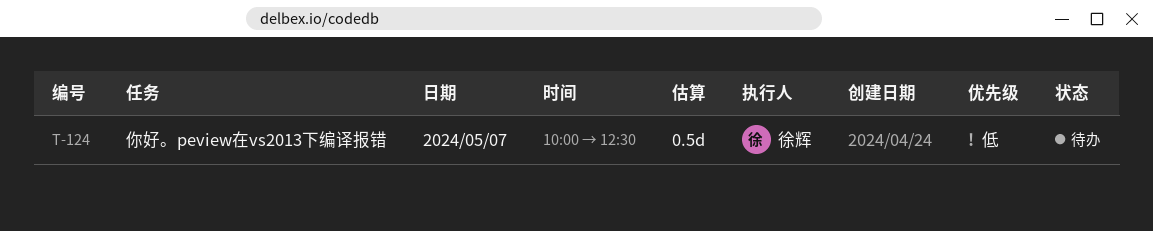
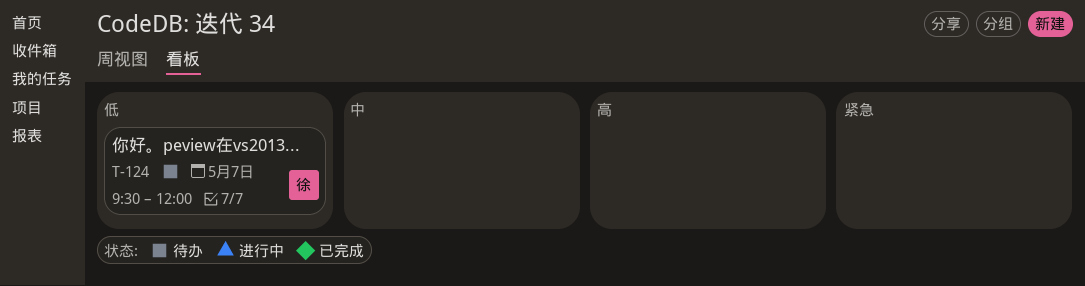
T-124, begins: 10:00 -> 09:30
T-124, ends: 12:30 -> 12:00

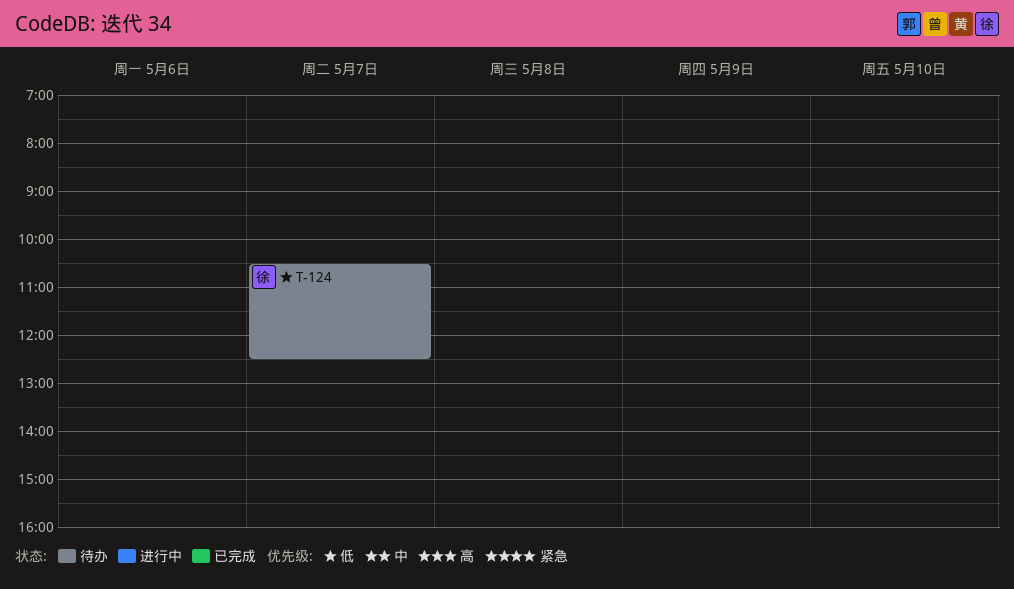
T-124, begins: 09:30 -> 10:30
T-124, ends: 12:00 -> 12:30

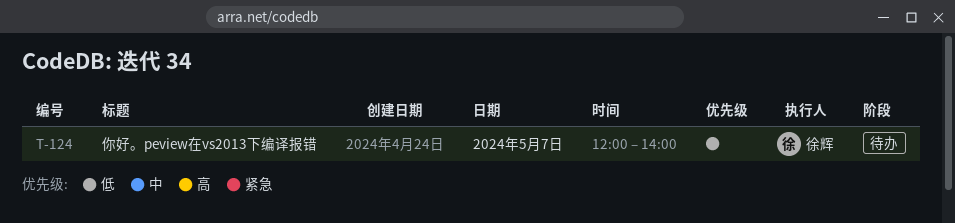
T-124, begins: 10:30 -> 12:00
T-124, ends: 12:30 -> 14:00

